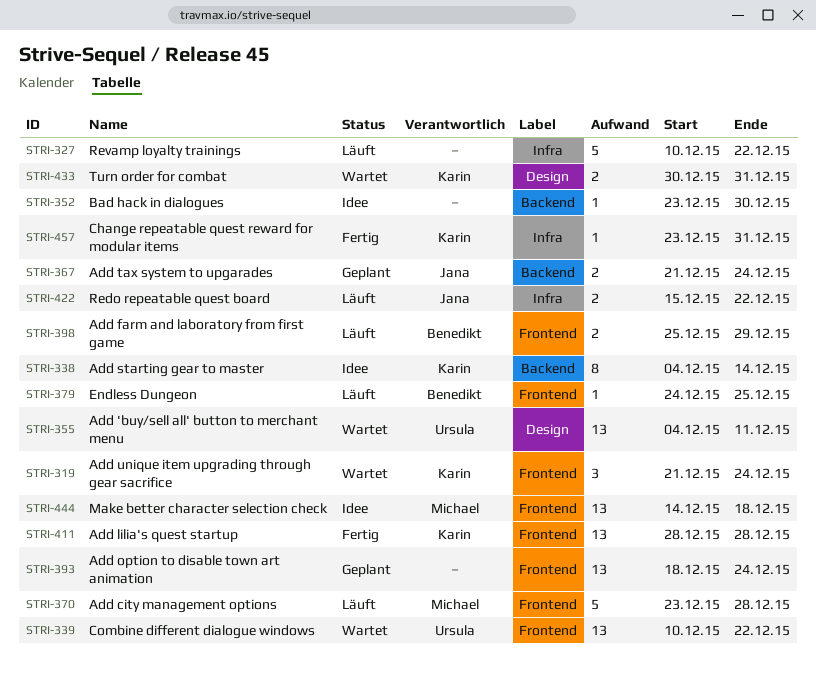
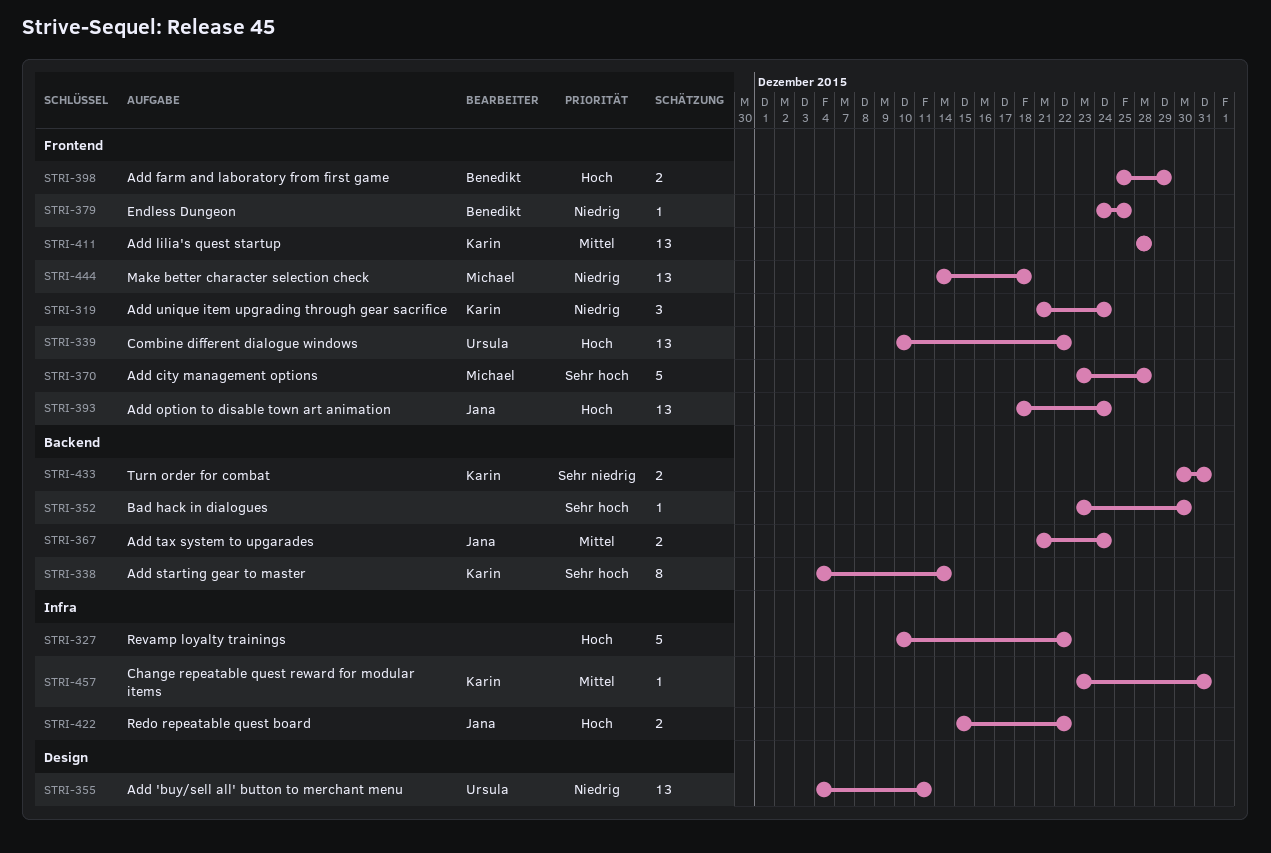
STRI-393, owner: none -> Jana
STRI-433, label: Design -> Backend

